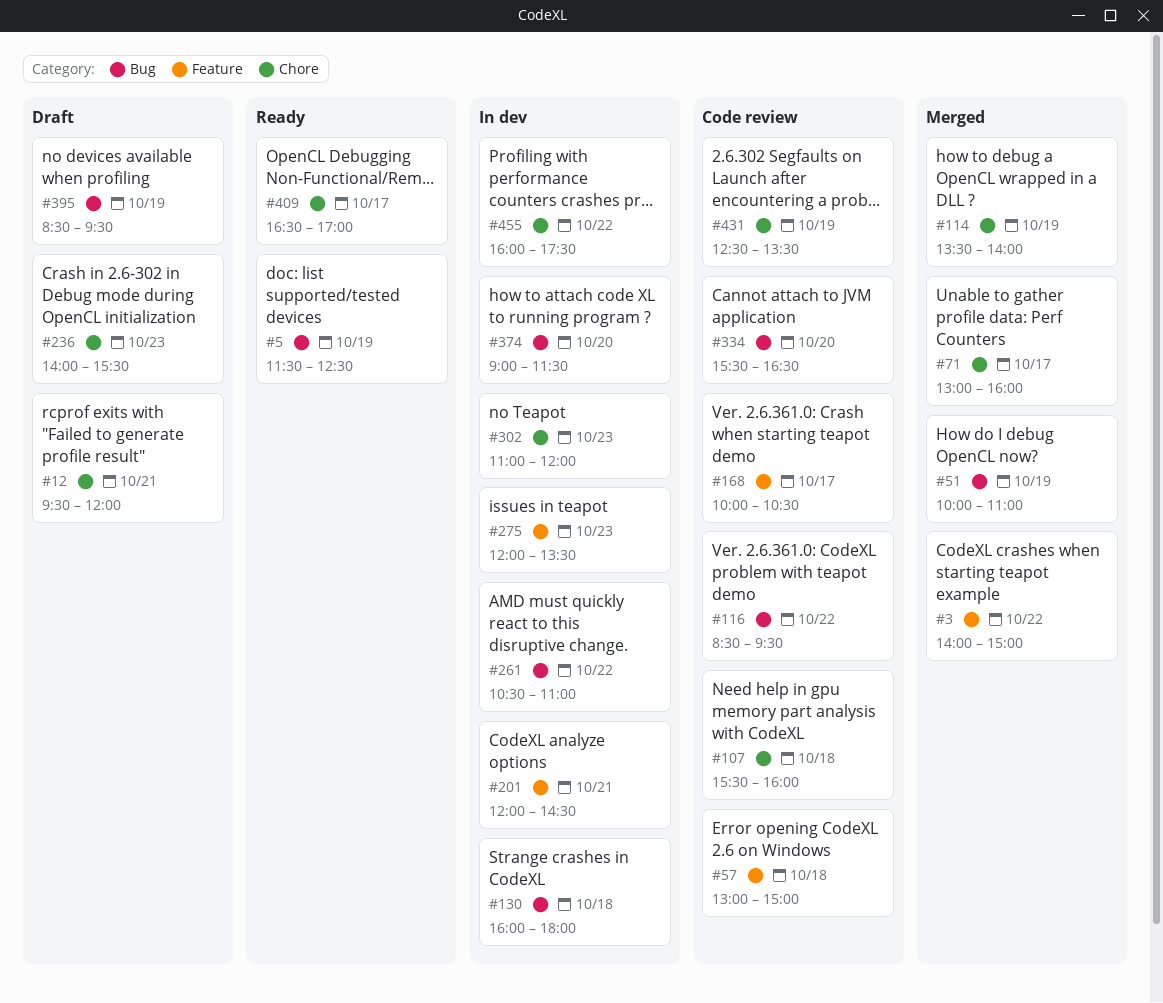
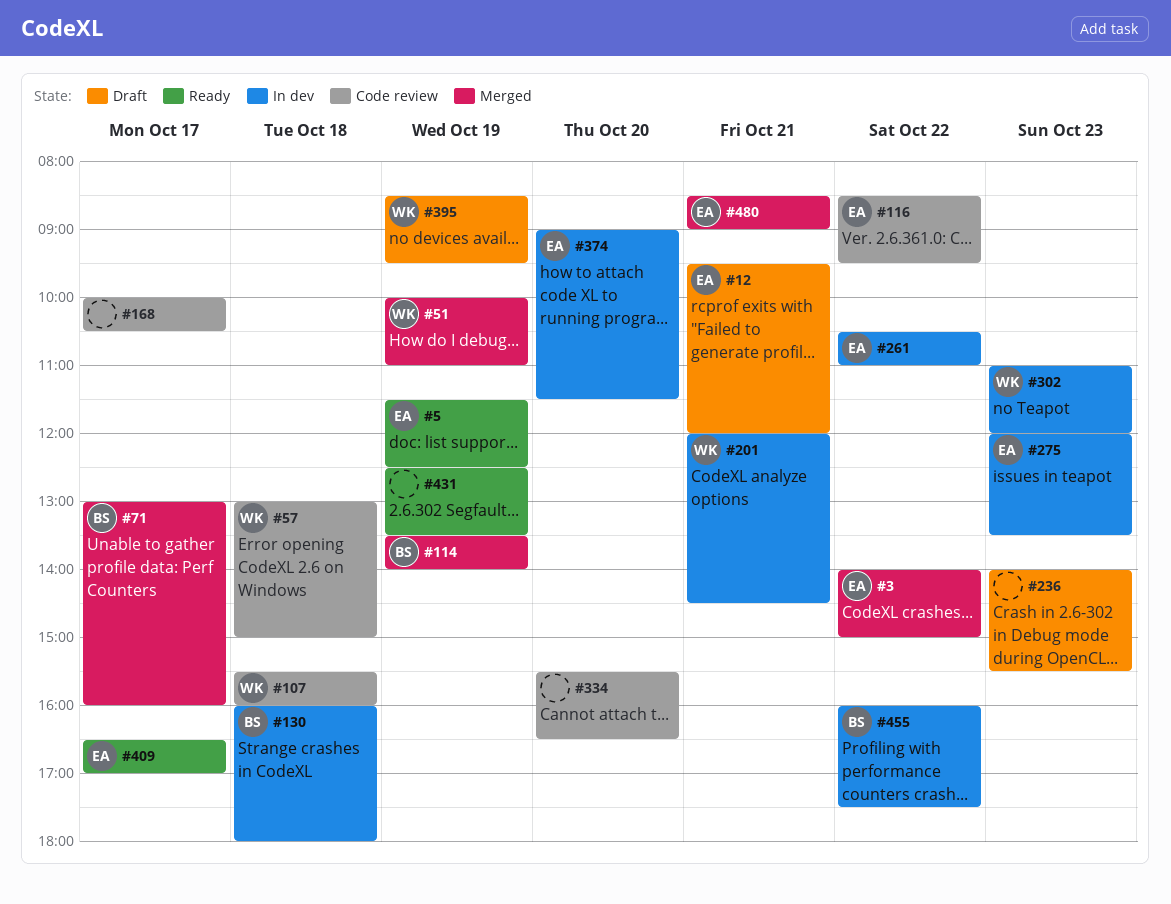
#431, status: Code review -> Ready
#480: none -> present

